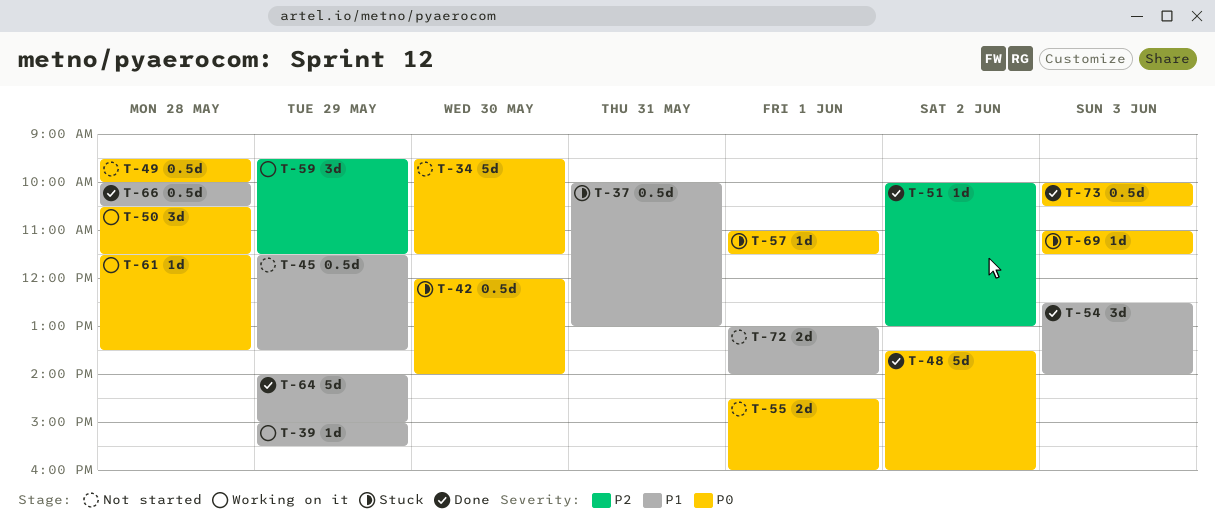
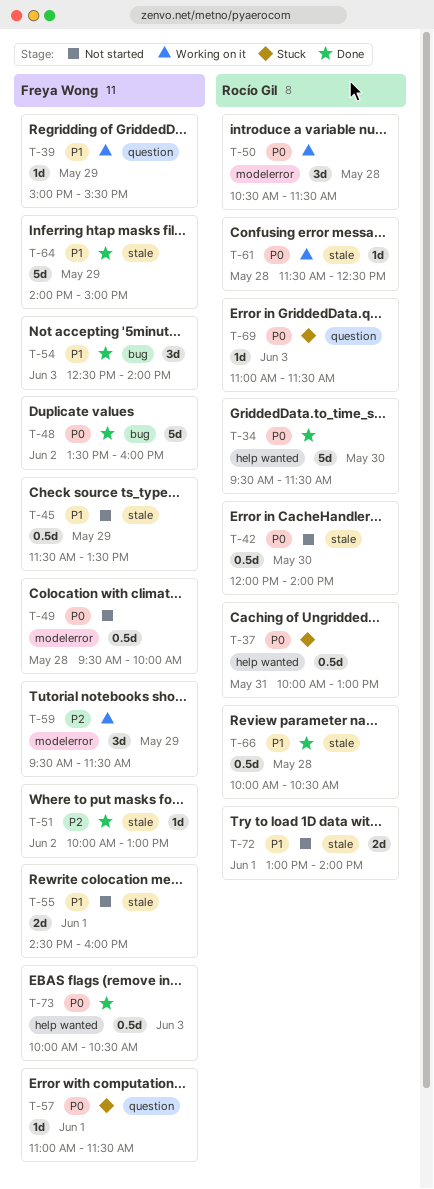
T-34, status: Not started -> Done
T-37, priority: P1 -> P0
T-42, status: Stuck -> Not started
T-55, priority: P0 -> P1
T-61, ends: 13:30 -> 12:30

